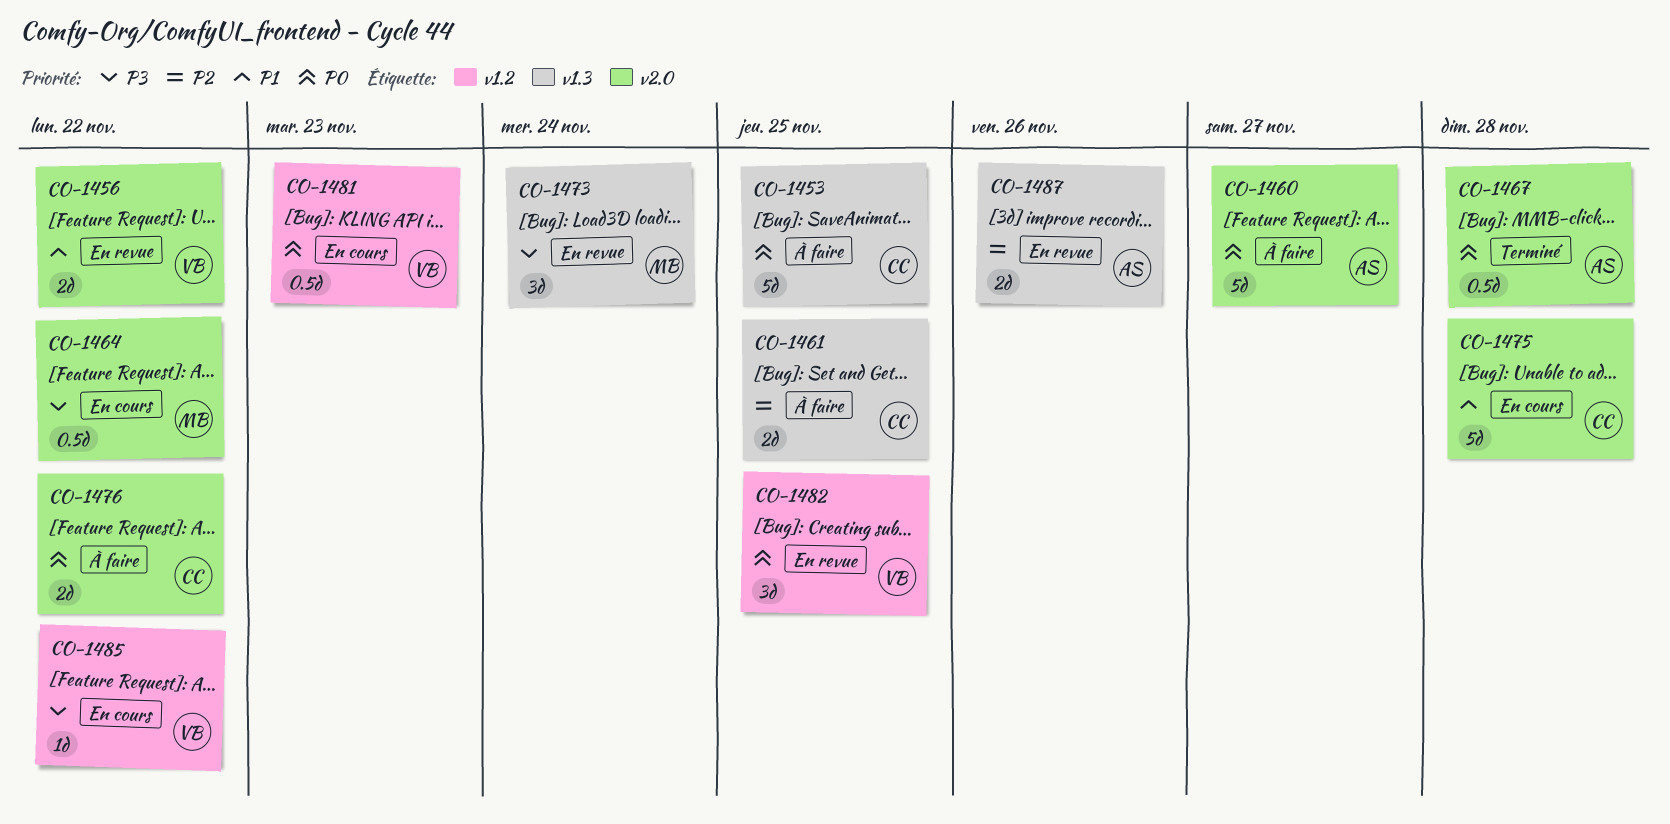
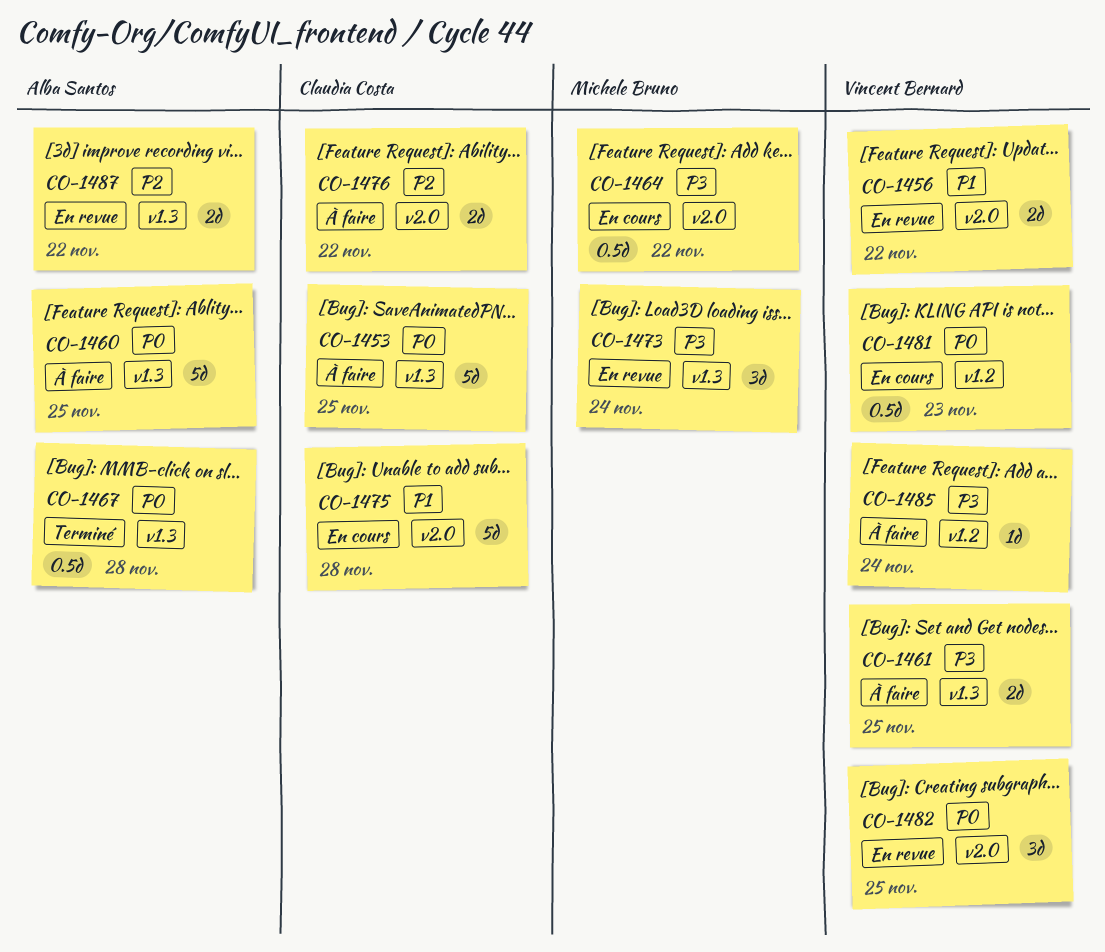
CO-1460, label: v2.0 -> v1.3
CO-1460, due: Nov 27 -> Nov 25
CO-1461, owner: Claudia Costa -> Vincent Bernard
CO-1461, priority: P2 -> P3
CO-1467, label: v2.0 -> v1.3
CO-1476, priority: P0 -> P2
CO-1482, label: v1.2 -> v2.0
CO-1485, status: En cours -> À faire
CO-1485, due: Nov 22 -> Nov 24
CO-1487, due: Nov 26 -> Nov 22

